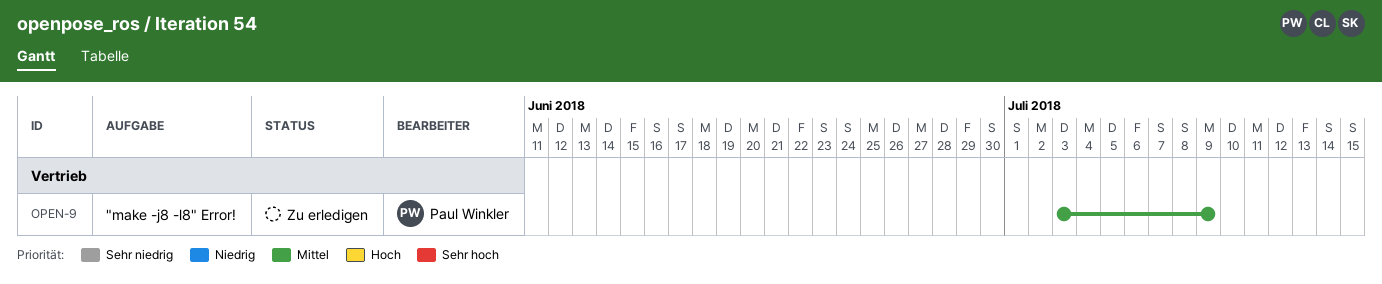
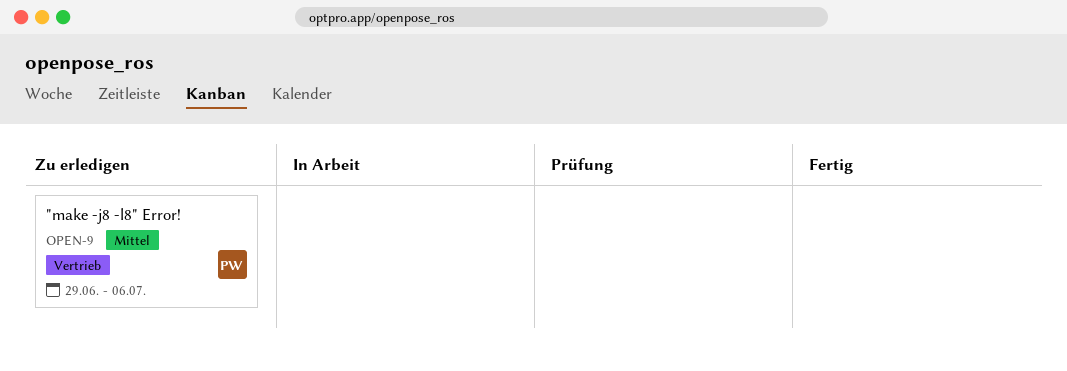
OPEN-9, start: Jul 3 -> Jun 29
OPEN-9, due: Jul 9 -> Jul 6

